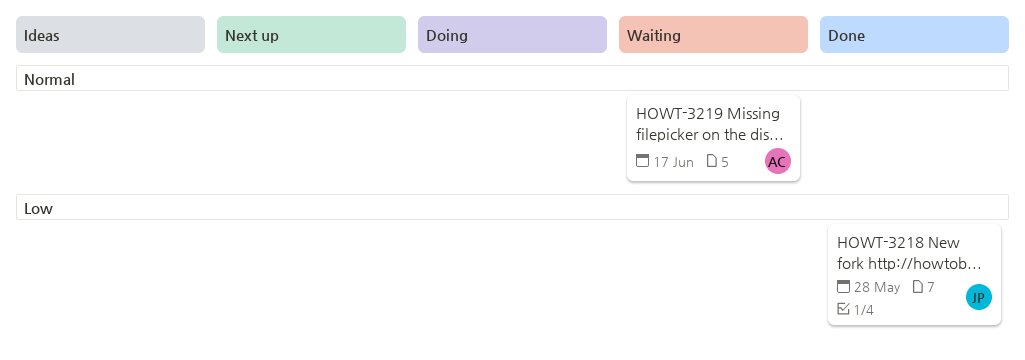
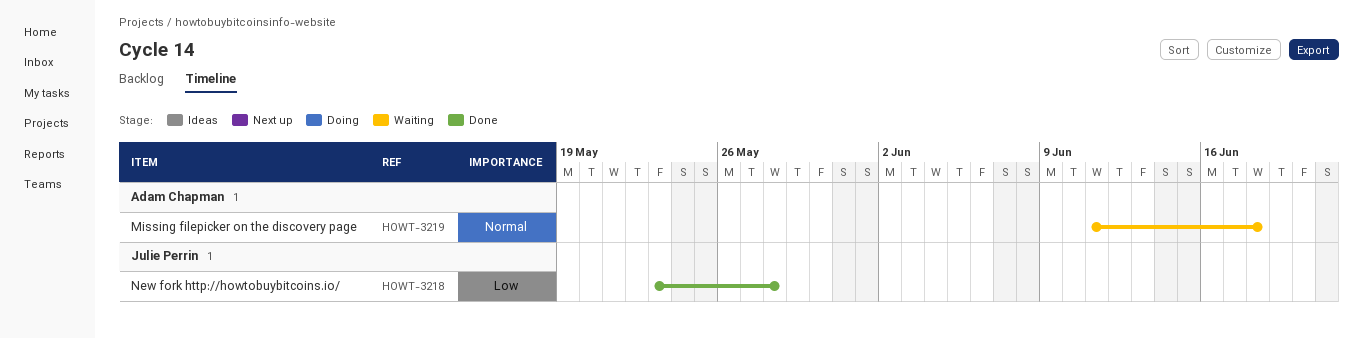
HOWT-3219, due: Jun 17 -> Jun 18

